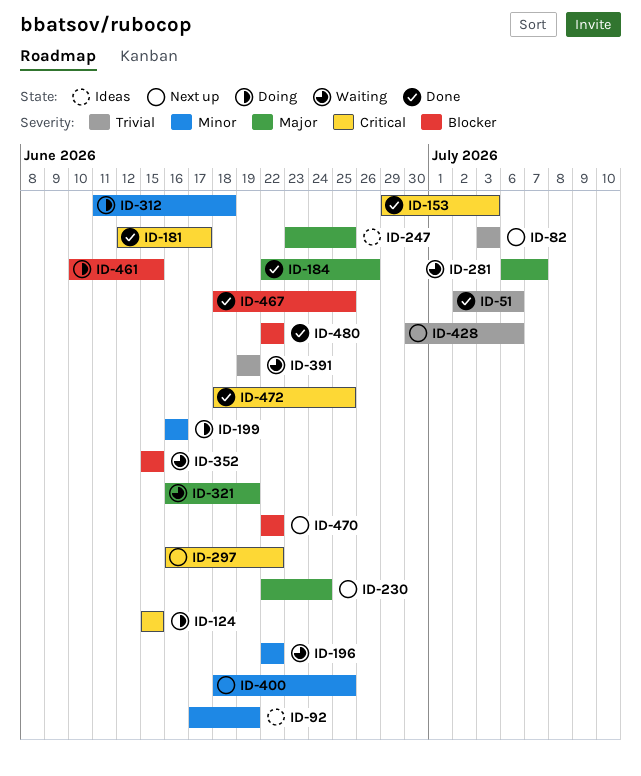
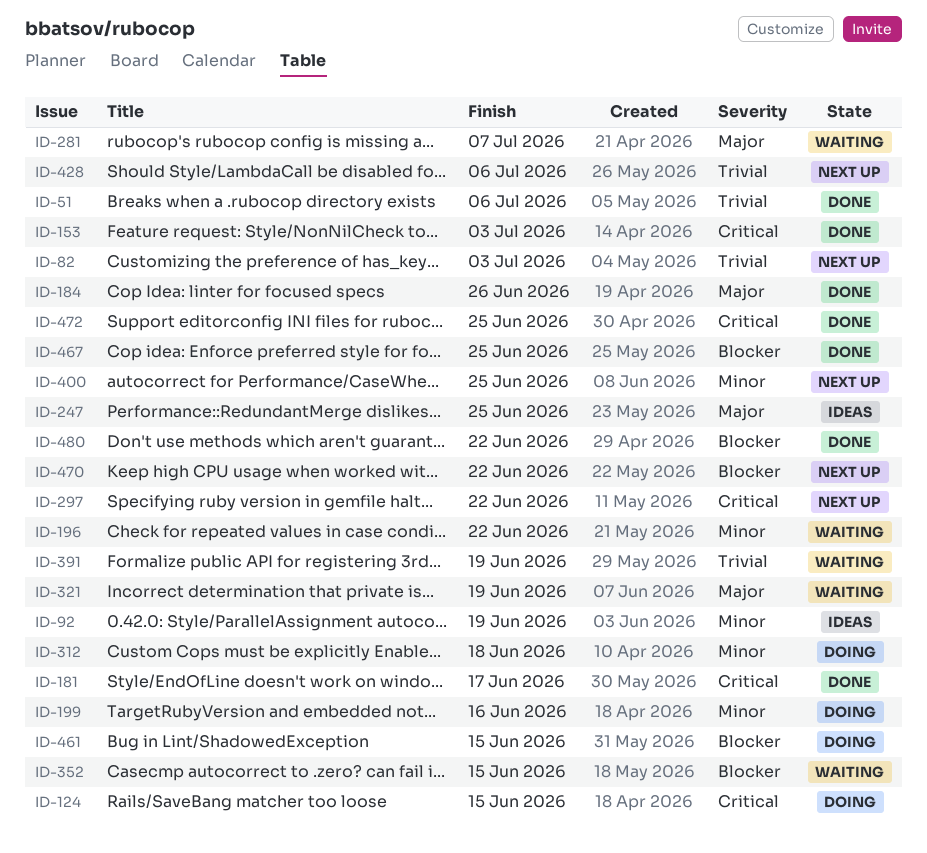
ID-230: present -> none

